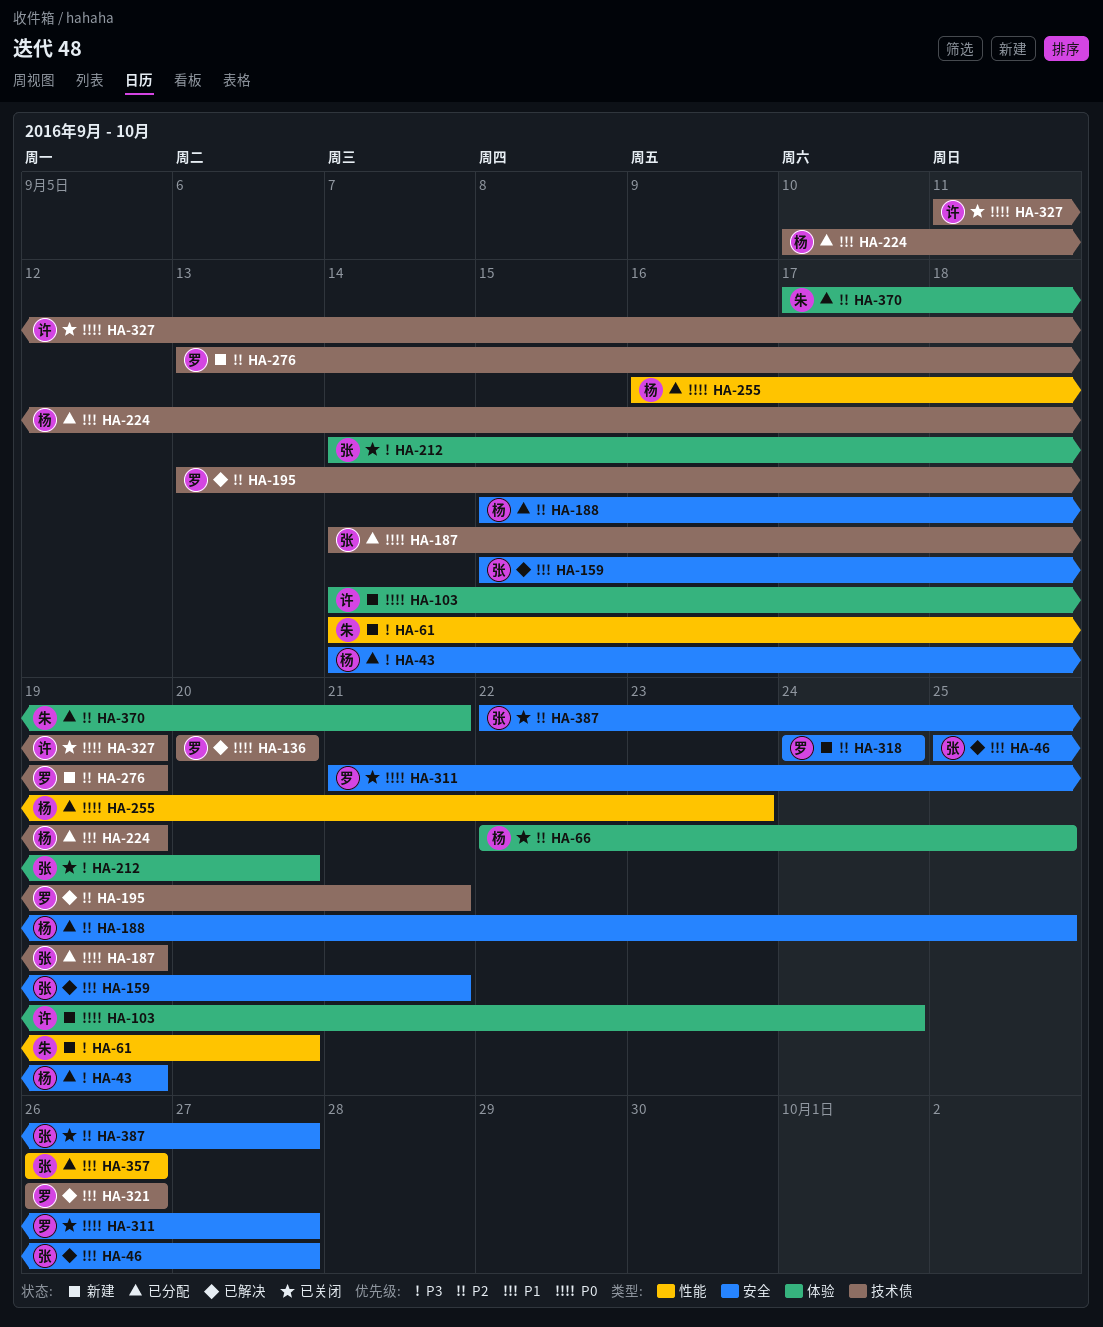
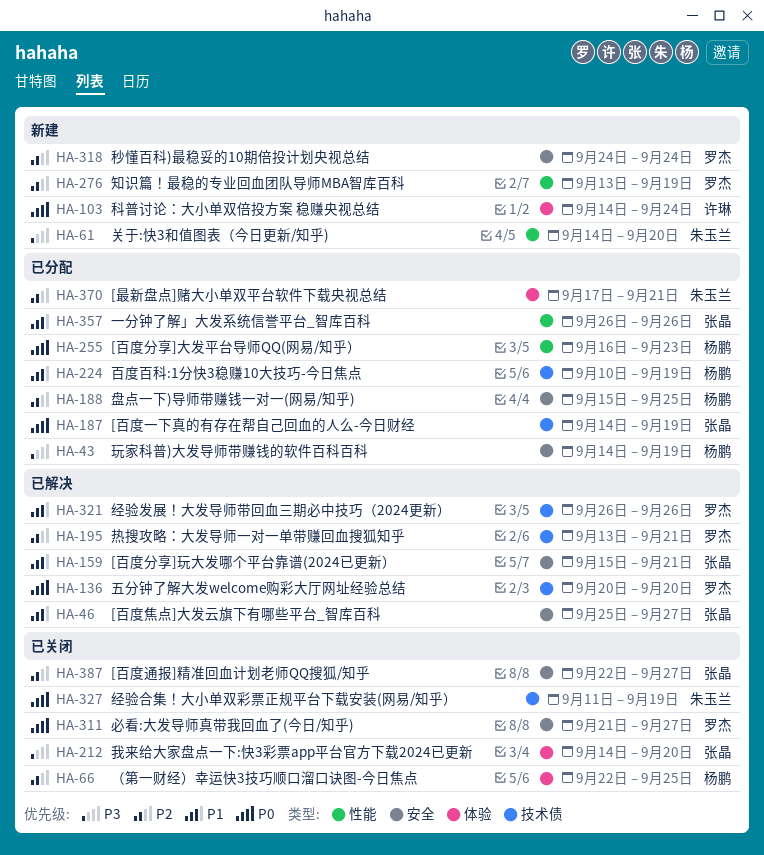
HA-276, label: 技术债 -> 性能
HA-327, owner: 许琳 -> 朱玉兰

